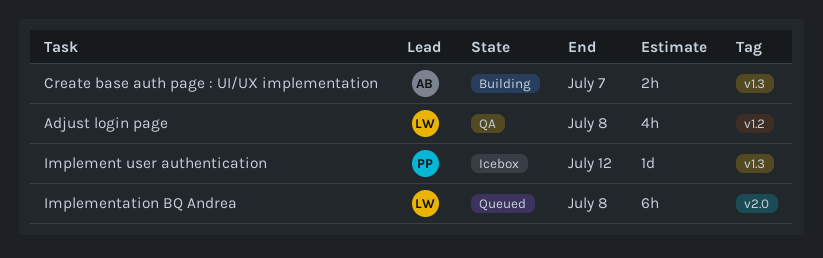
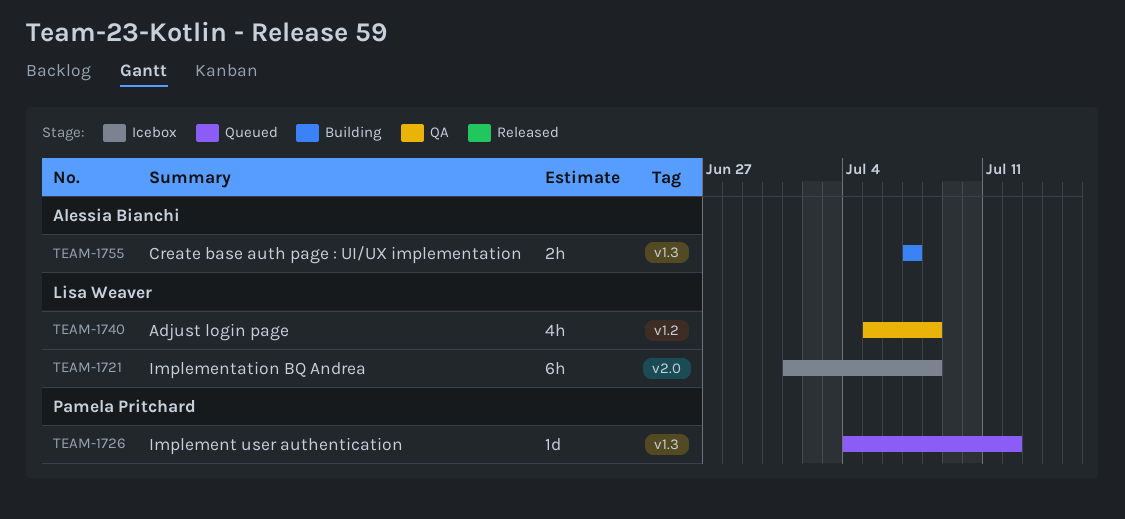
Implement user authentication, status: Icebox -> Queued
Implementation BQ Andrea, status: Queued -> Icebox

